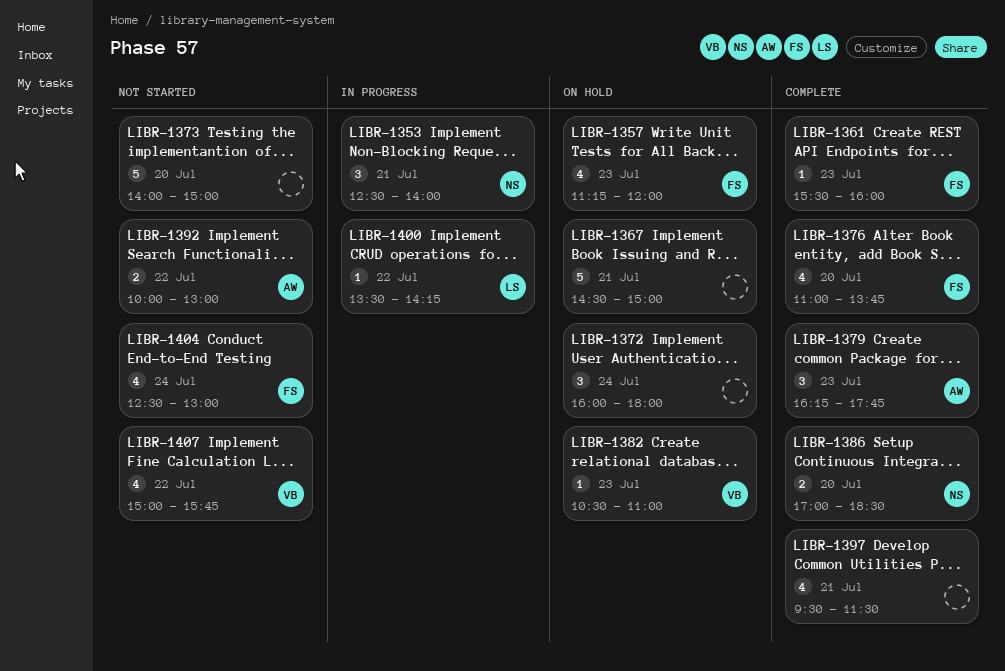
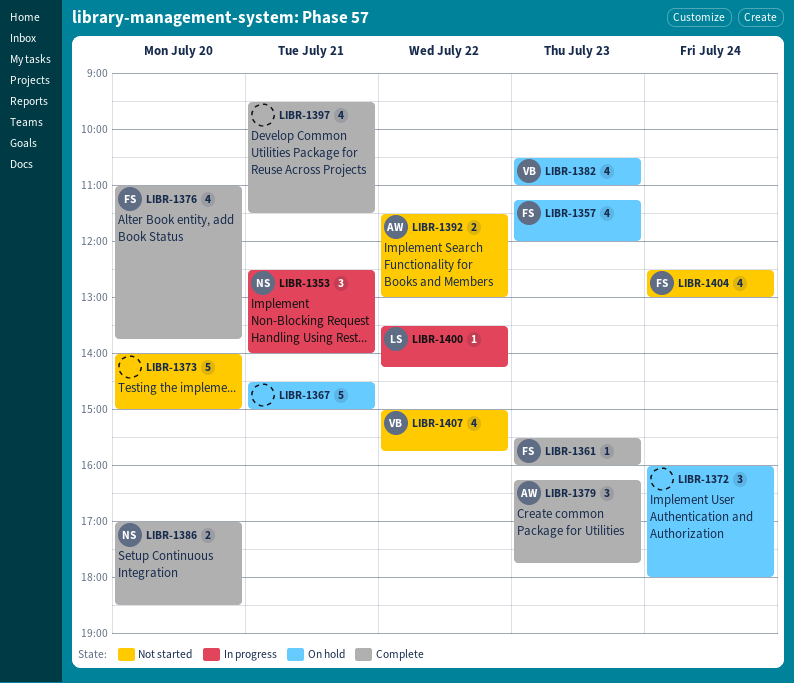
LIBR-1382, estimate: 1 -> 4
LIBR-1392, begins: 10:00 -> 11:30

